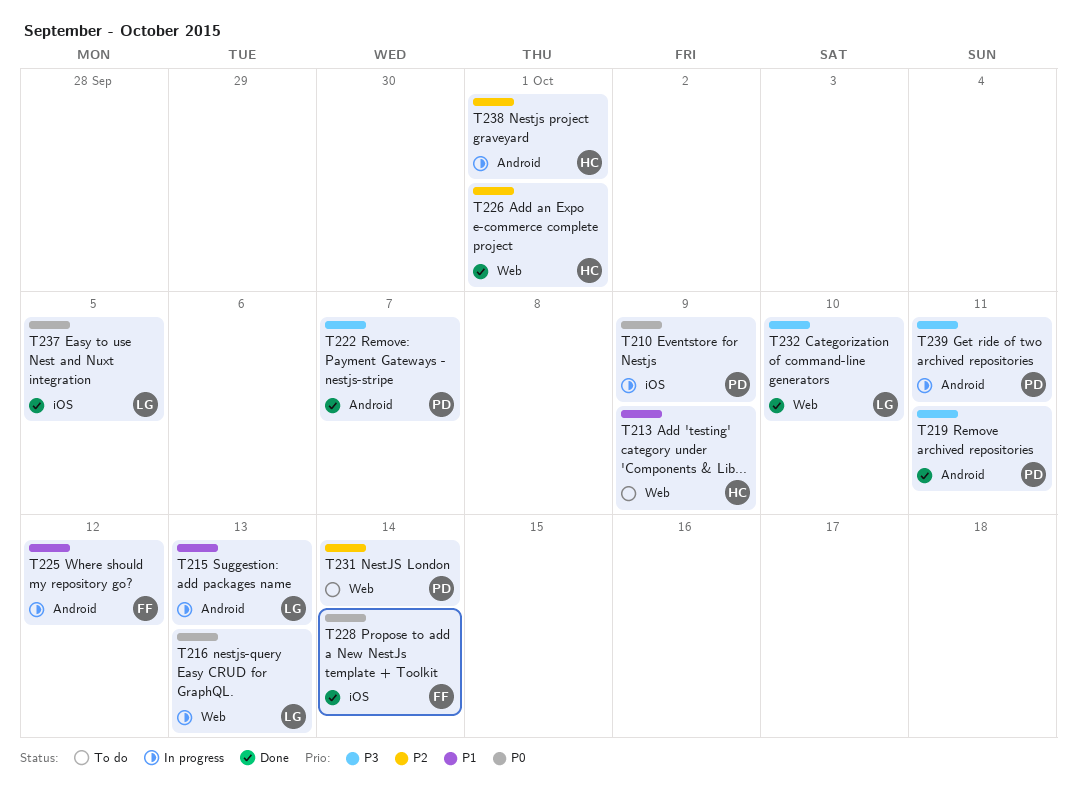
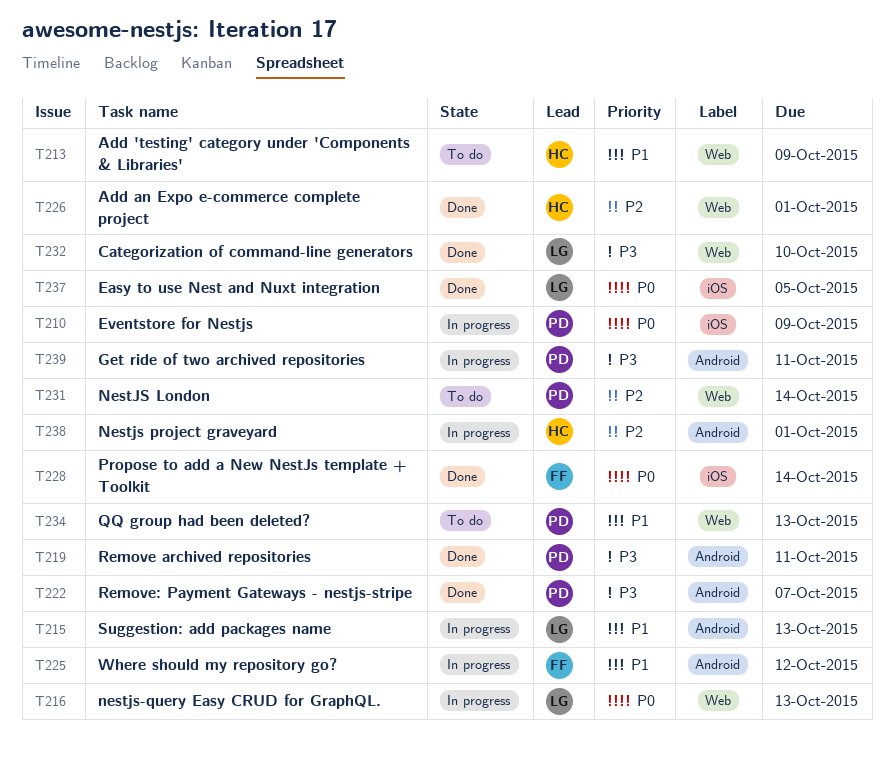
T234: none -> present

